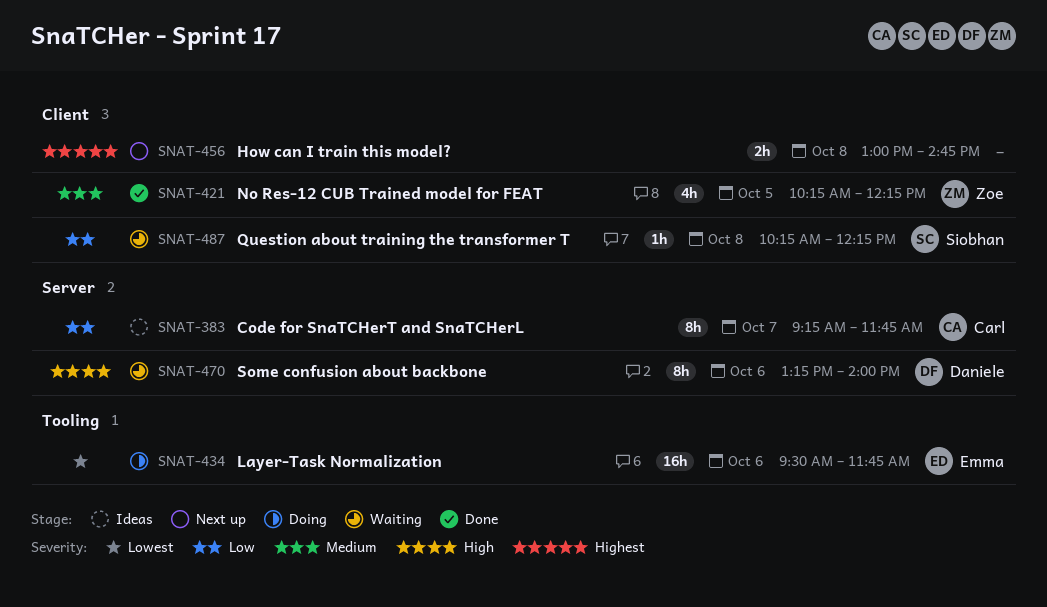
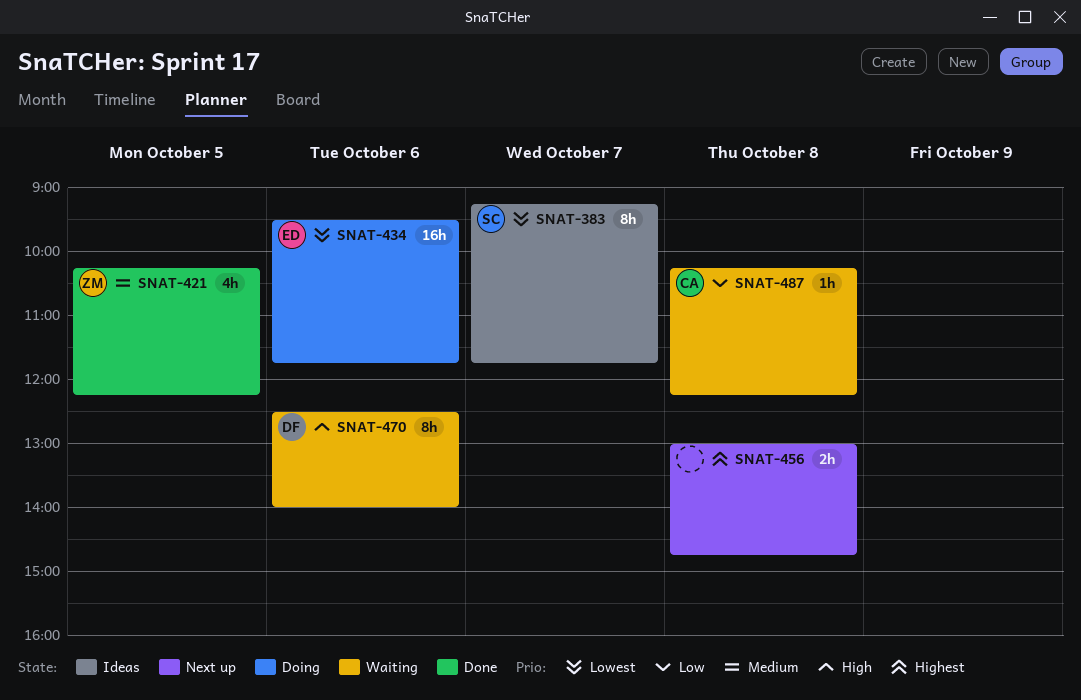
SNAT-383, owner: Carl -> Siobhan
SNAT-383, priority: Low -> Lowest
SNAT-470, begins: 13:15 -> 12:30
SNAT-487, owner: Siobhan -> Carl

